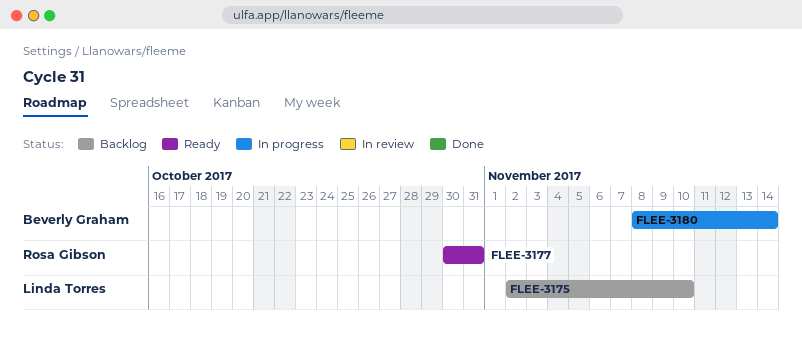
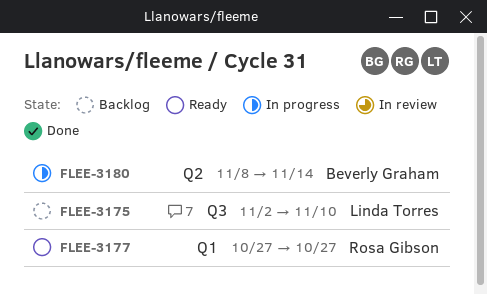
FLEE-3177, start: Oct 30 -> Oct 27
FLEE-3177, due: Oct 31 -> Oct 27

